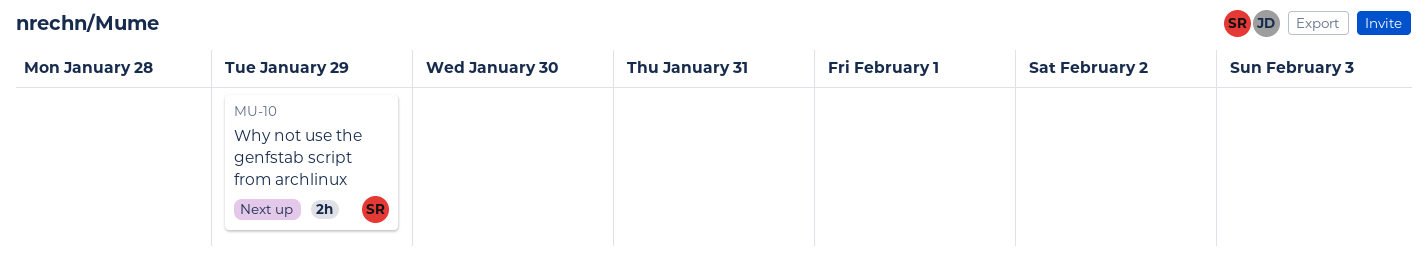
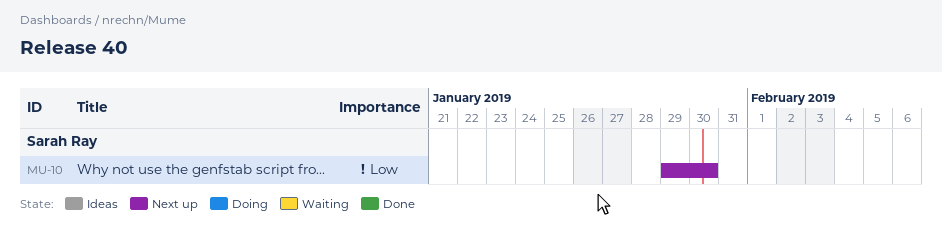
MU-10, due: Jan 29 -> Jan 30

